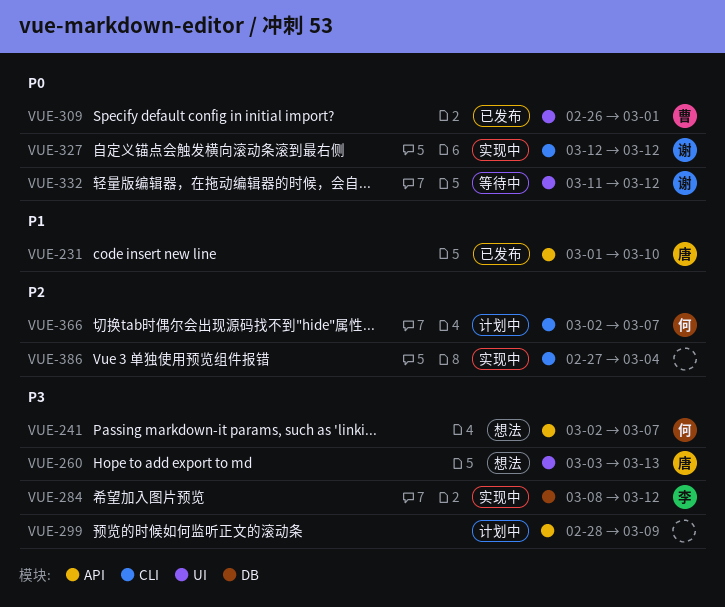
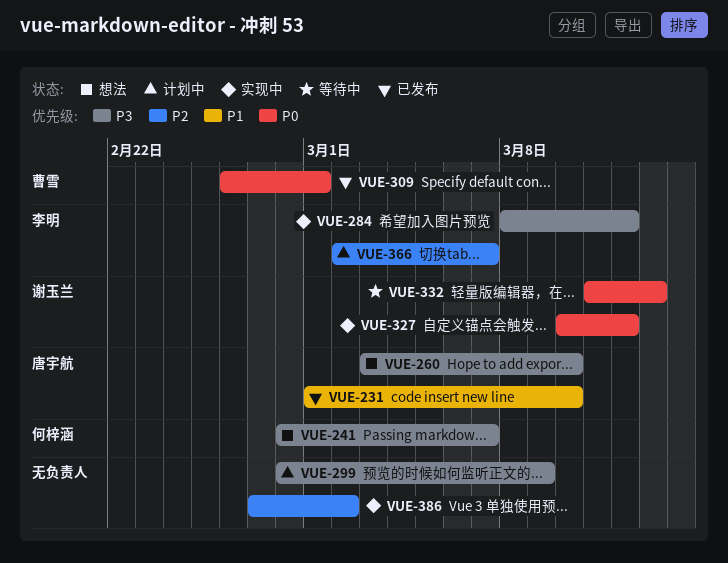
VUE-241, start: Mar 2 -> Feb 28
VUE-260, due: Mar 13 -> Mar 10
VUE-327, start: Mar 12 -> Mar 10
VUE-332, due: Mar 12 -> Mar 13
VUE-366, owner: 何梓涵 -> 李明
VUE-386, due: Mar 4 -> Mar 2

